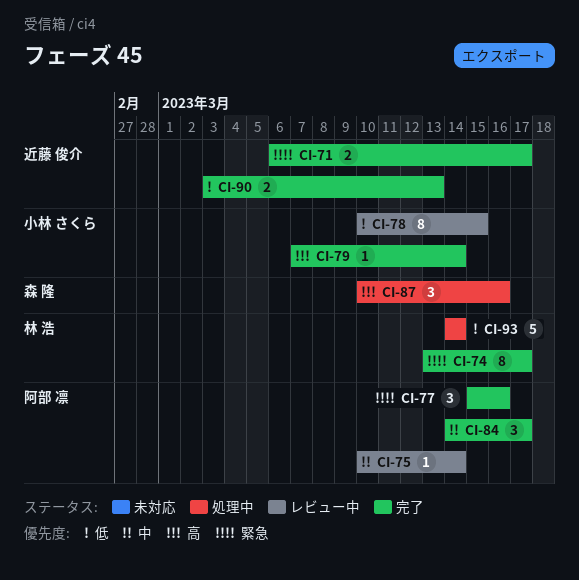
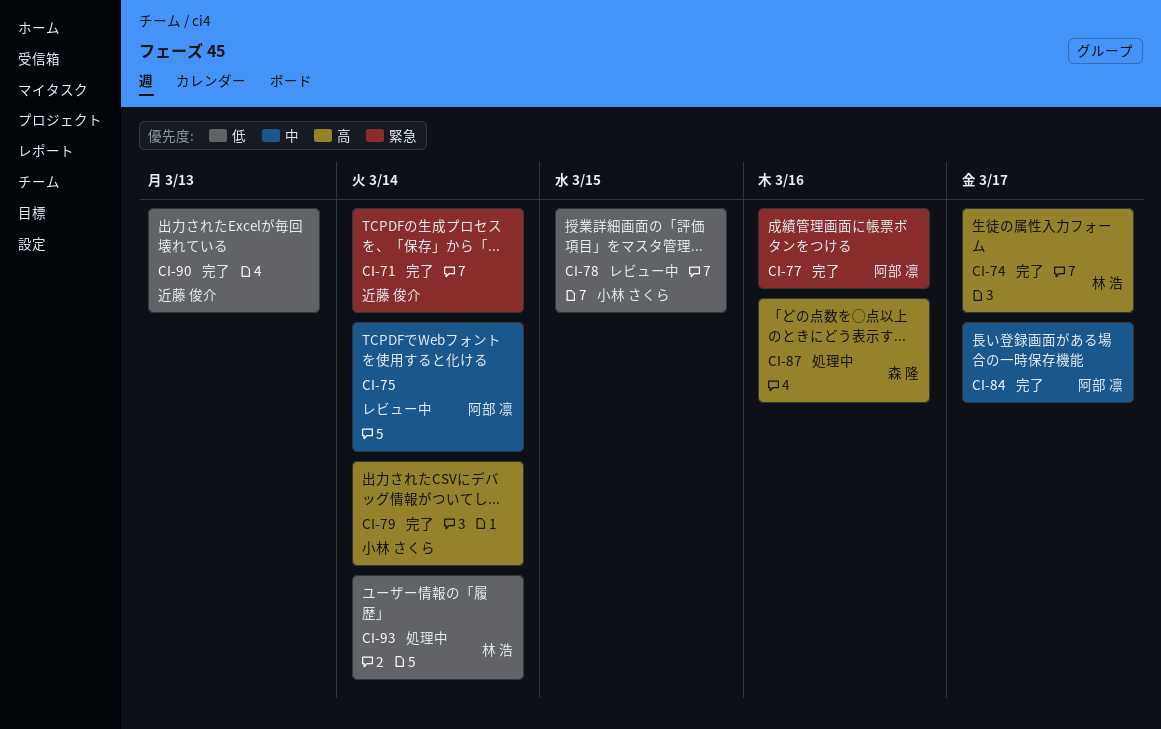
CI-71, due: Mar 17 -> Mar 14
CI-74, priority: 緊急 -> 高

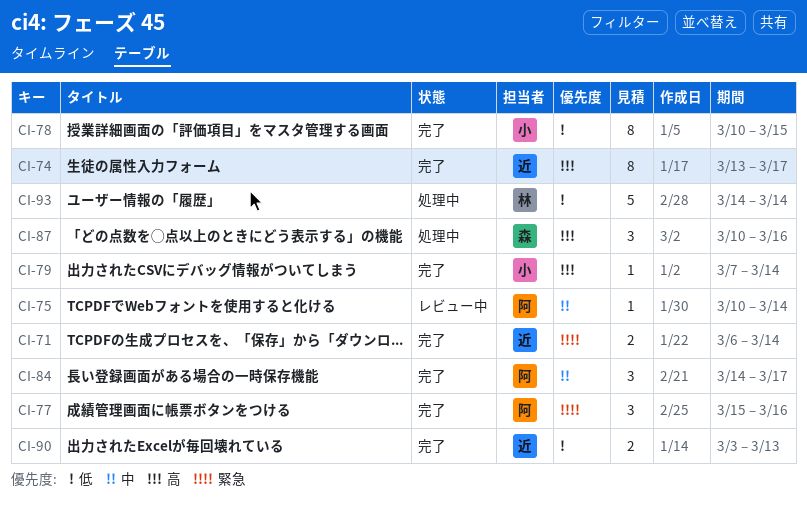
CI-74, owner: 林 浩 -> 近藤 俊介
CI-78, status: レビュー中 -> 完了

